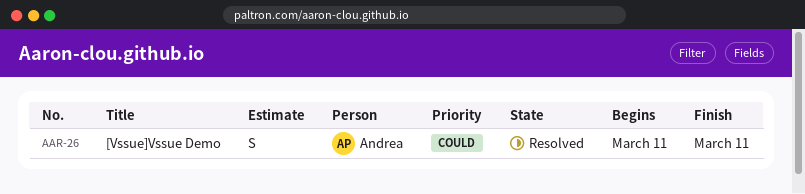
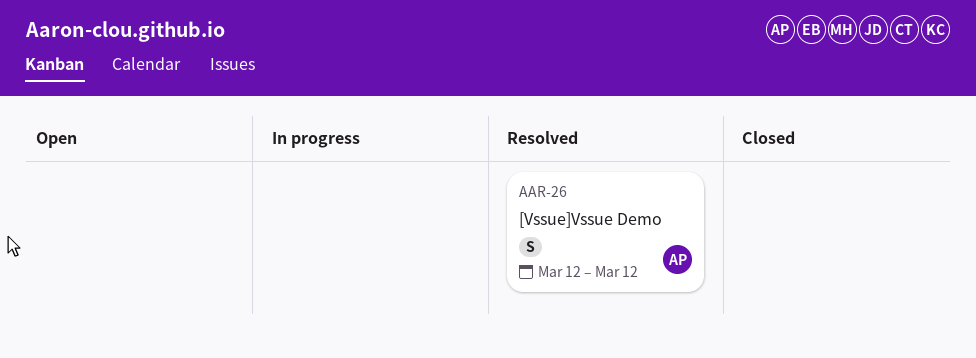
AAR-26, start: Mar 11 -> Mar 12
AAR-26, due: Mar 11 -> Mar 12

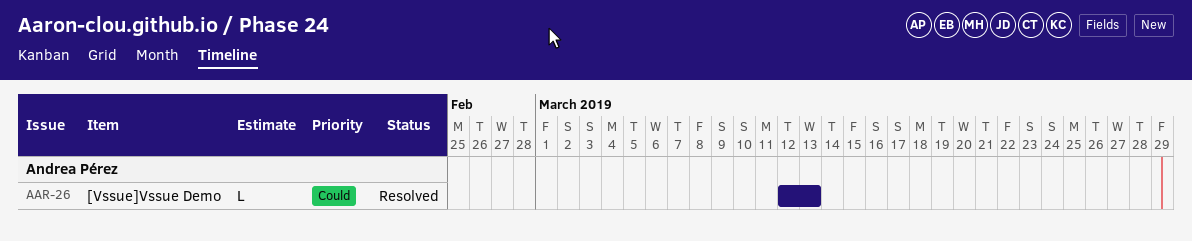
AAR-26, estimate: S -> L
AAR-26, due: Mar 12 -> Mar 13

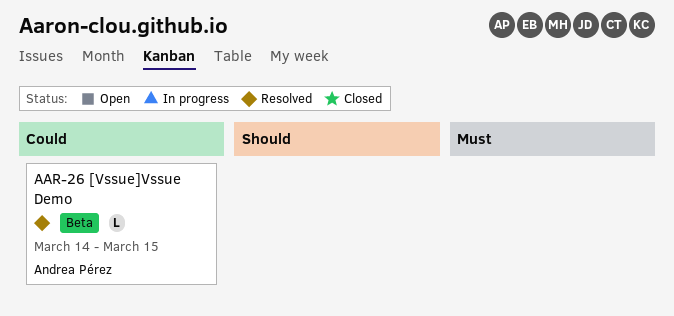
AAR-26, start: Mar 12 -> Mar 14
AAR-26, due: Mar 13 -> Mar 15

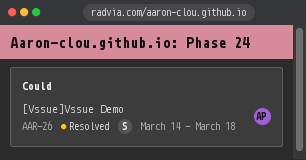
AAR-26, estimate: L -> S
AAR-26, due: Mar 15 -> Mar 18

